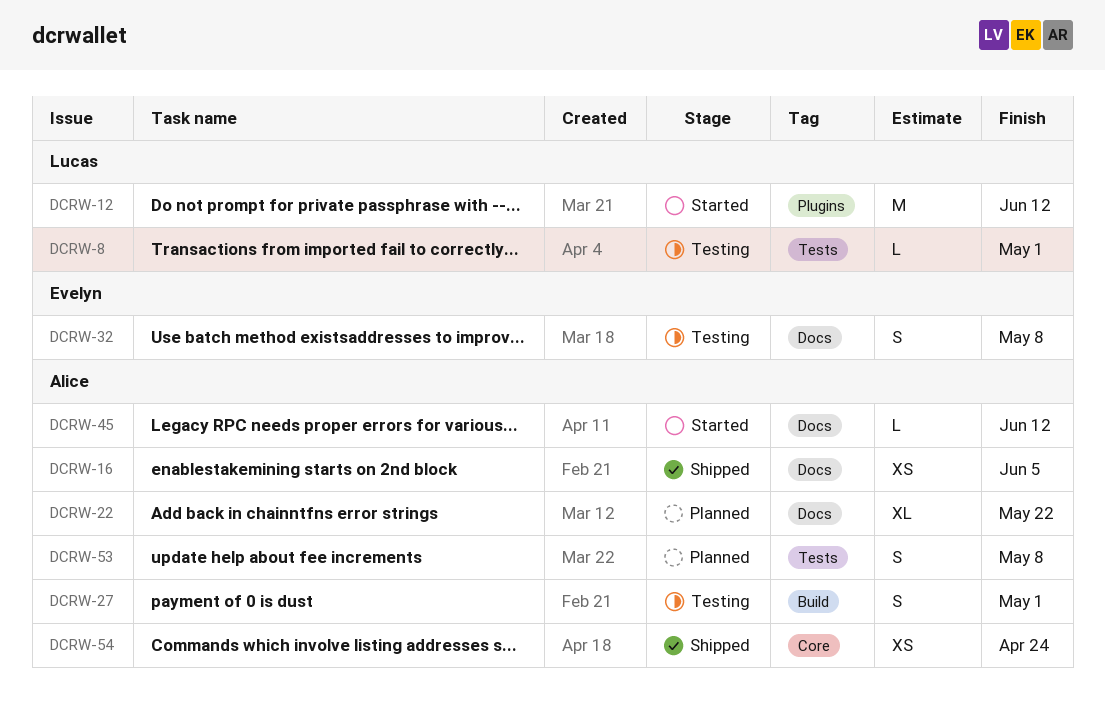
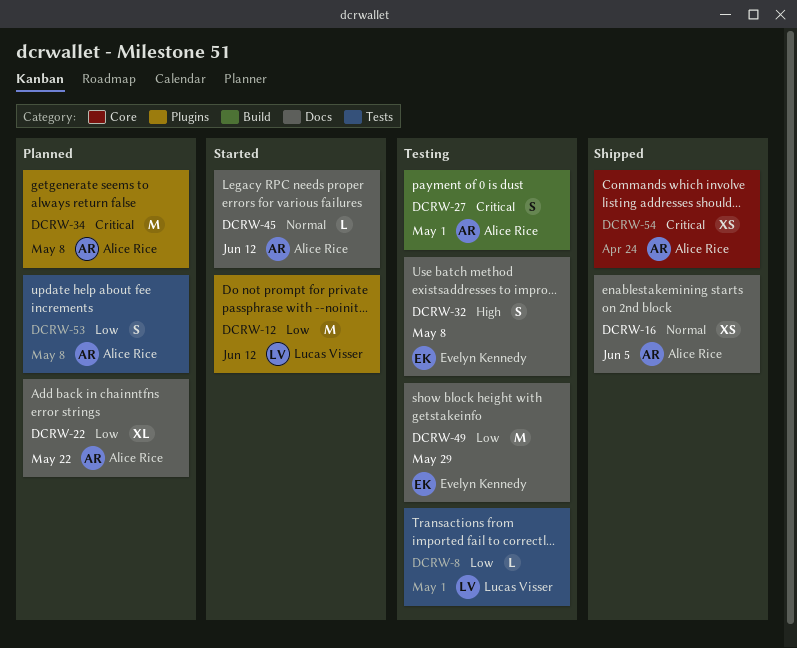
DCRW-34: none -> present
DCRW-49: none -> present

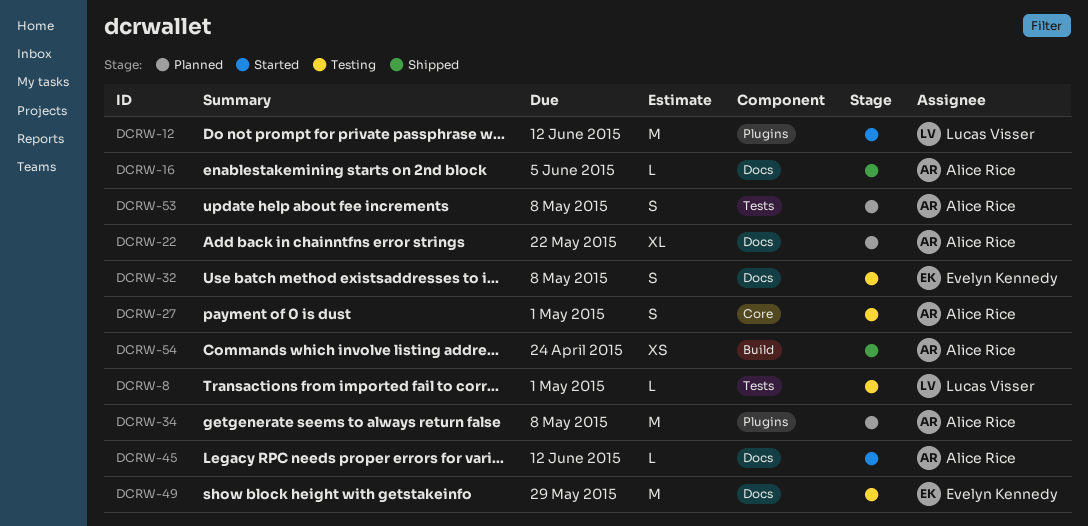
DCRW-16, estimate: XS -> L
DCRW-27, label: Build -> Core
DCRW-54, label: Core -> Build

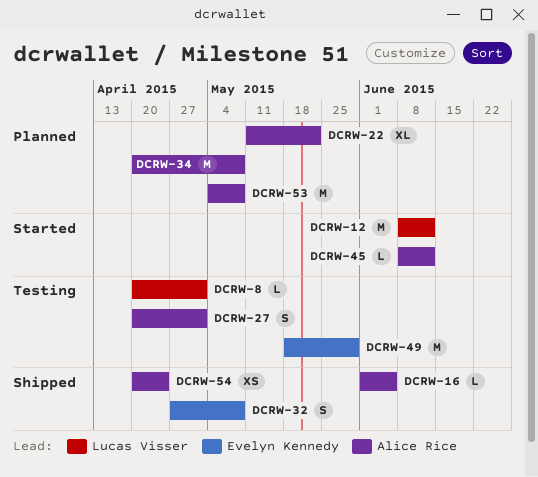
DCRW-32, status: Testing -> Shipped
DCRW-53, estimate: S -> M

